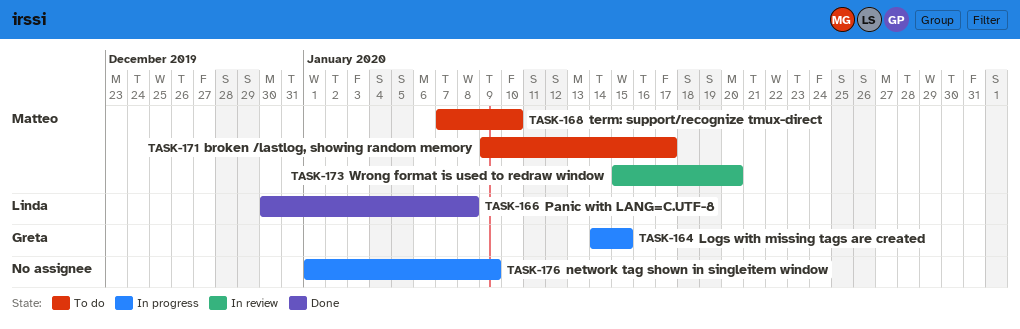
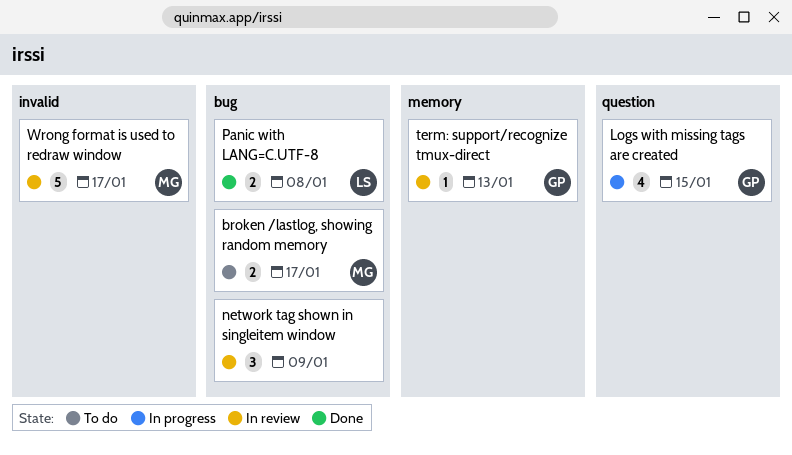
network tag shown in singleitem window, status: In progress -> In review
term: support/recognize tmux-direct, status: To do -> In review
term: support/recognize tmux-direct, owner: Matteo -> Greta
term: support/recognize tmux-direct, due: Jan 10 -> Jan 13
Wrong format is used to redraw window, due: Jan 20 -> Jan 17

